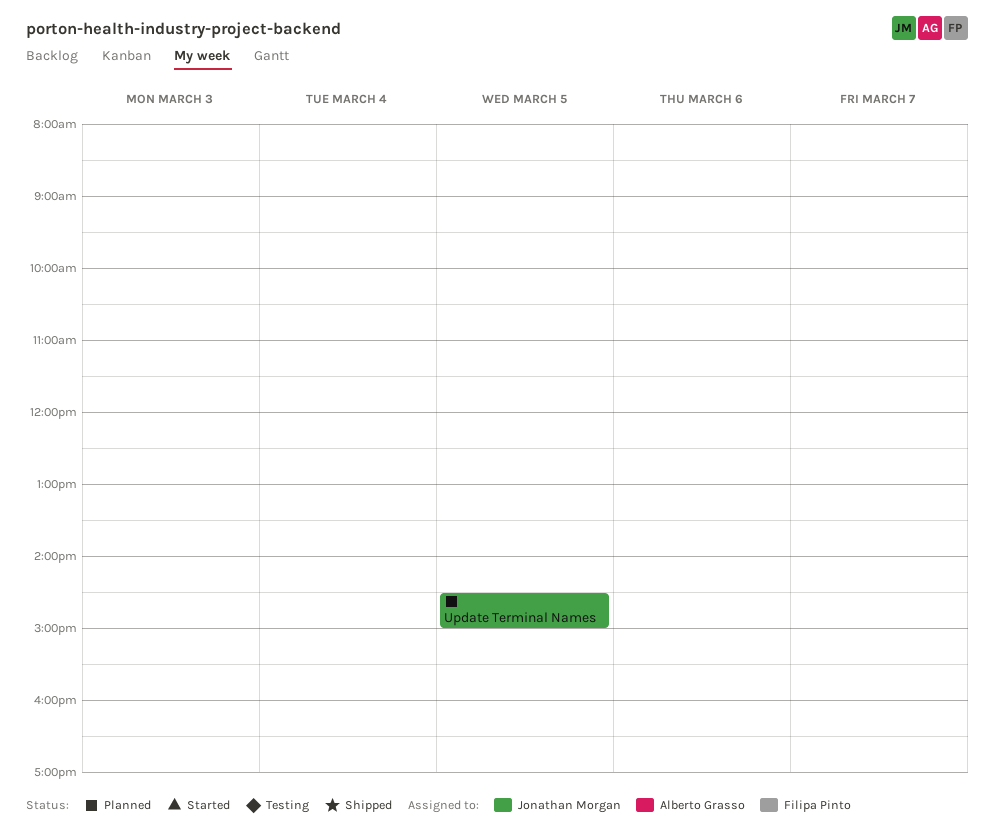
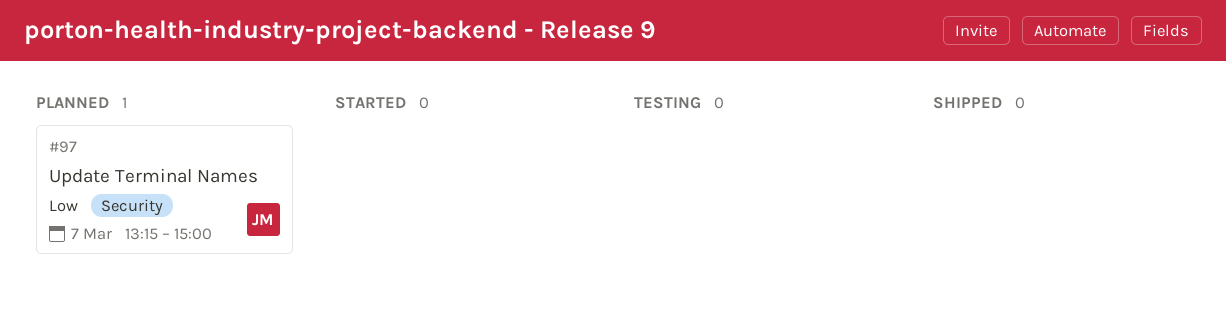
Update Terminal Names, day: Mar 5 -> Mar 7
Update Terminal Names, begins: 14:30 -> 13:15

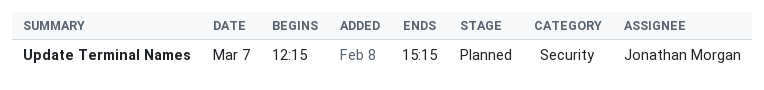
Update Terminal Names, begins: 13:15 -> 12:15
Update Terminal Names, ends: 15:00 -> 15:15

